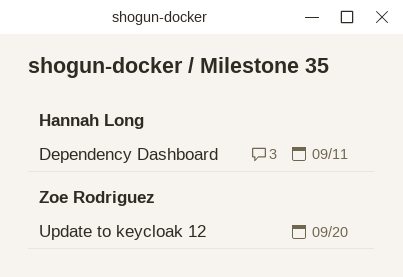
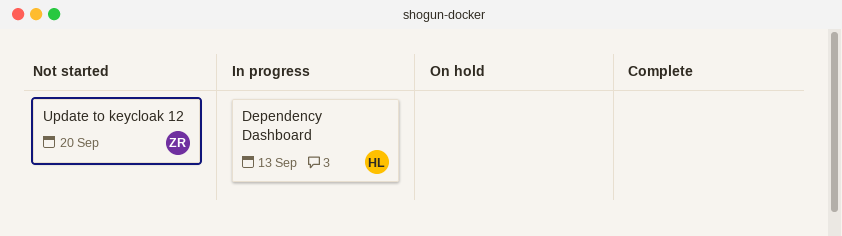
Dependency Dashboard, due: Sep 11 -> Sep 13

